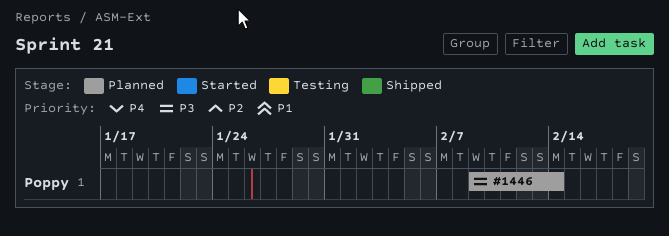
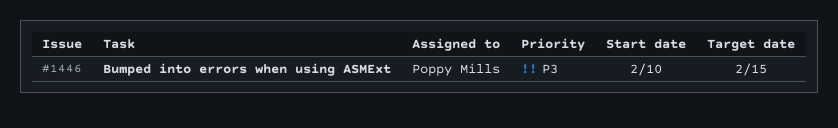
#1446, start: Feb 9 -> Feb 10
#1446, due: Feb 14 -> Feb 15

